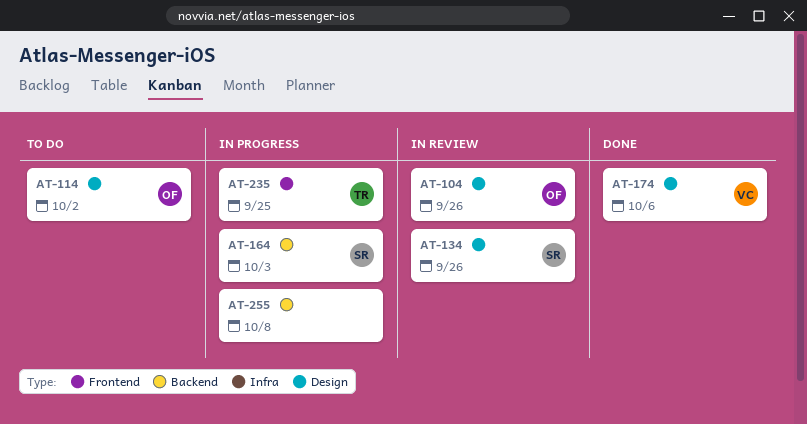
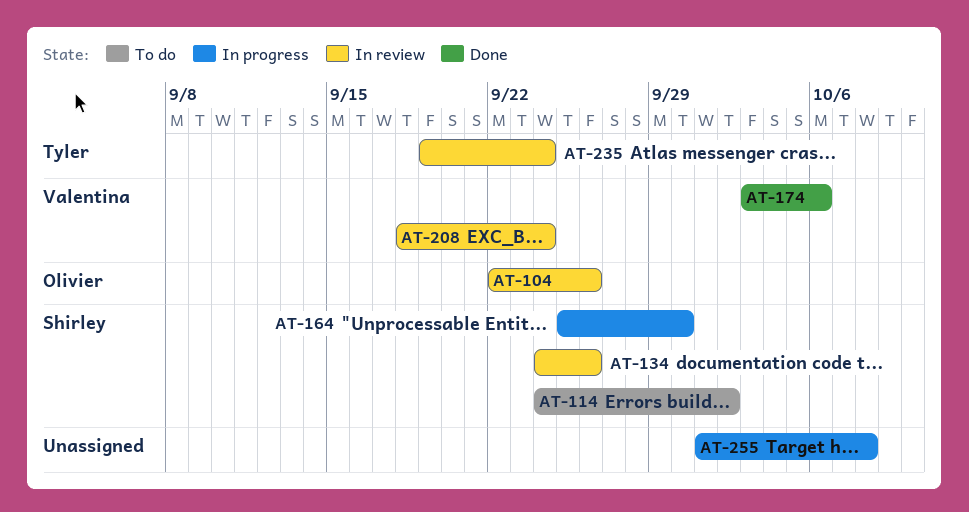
AT-114, owner: Olivier -> Shirley
AT-164, due: Oct 3 -> Sep 30
AT-208: none -> present
AT-235, status: In progress -> In review
AT-235, due: Sep 25 -> Sep 24

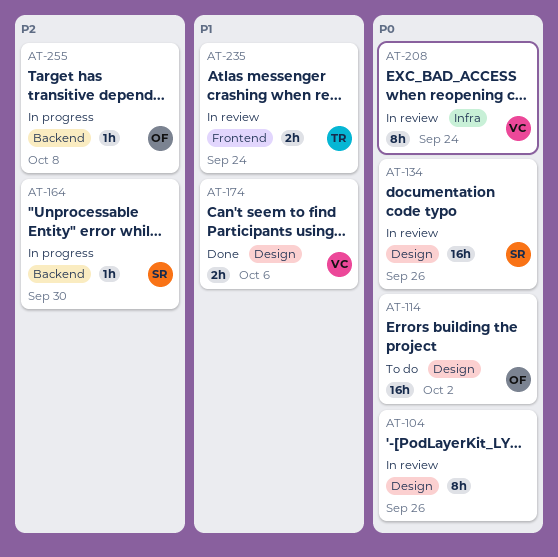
AT-104, owner: Olivier -> none
AT-114, owner: Shirley -> Olivier
AT-255, owner: none -> Olivier

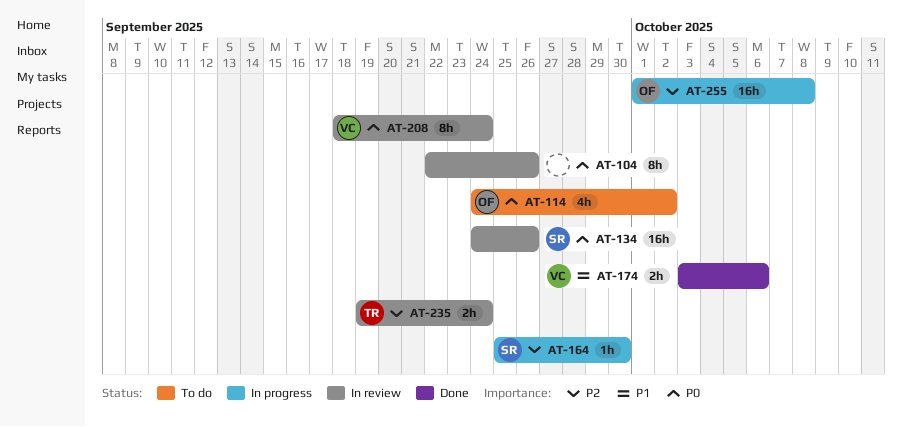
AT-114, estimate: 16h -> 4h
AT-235, priority: P1 -> P2
AT-255, estimate: 1h -> 16h

